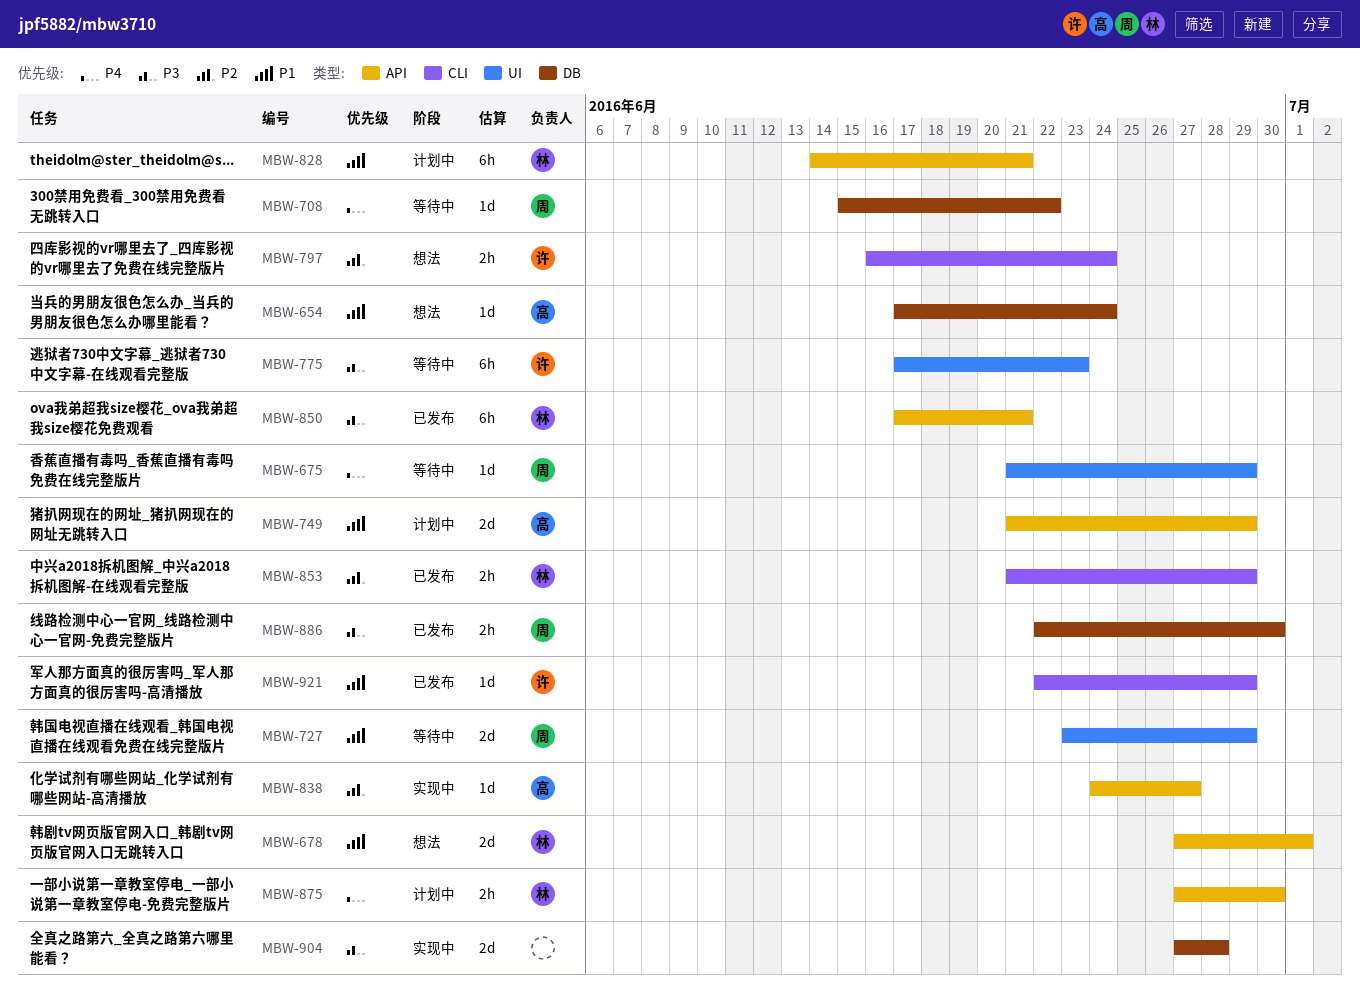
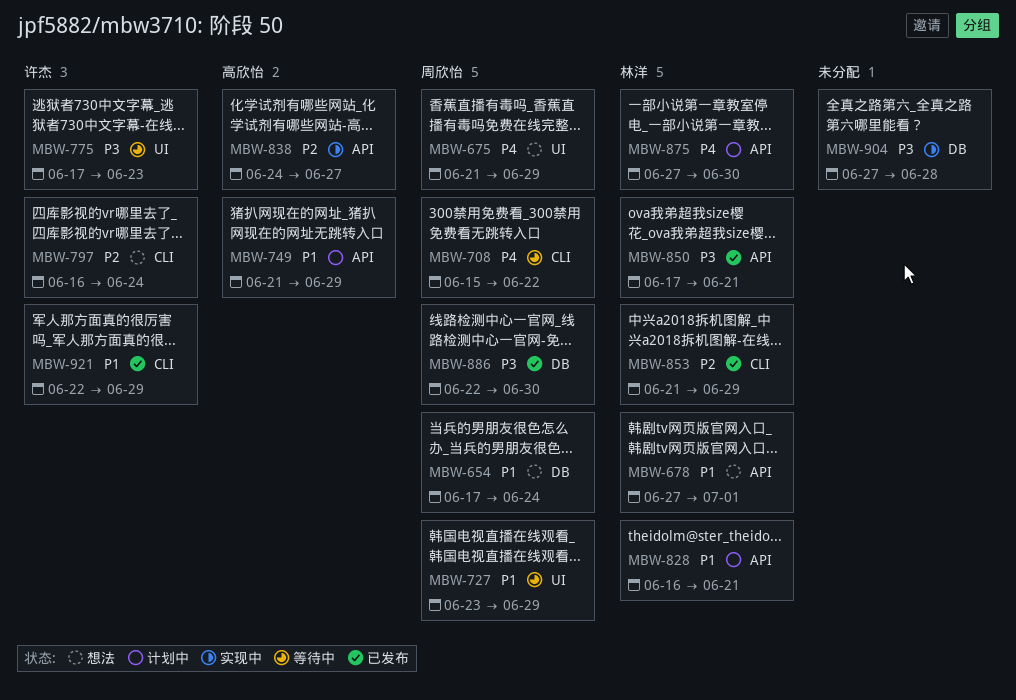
MBW-654, owner: 高欣怡 -> 周欣怡
MBW-675, status: 等待中 -> 想法
MBW-708, label: DB -> CLI
MBW-828, start: Jun 14 -> Jun 16

